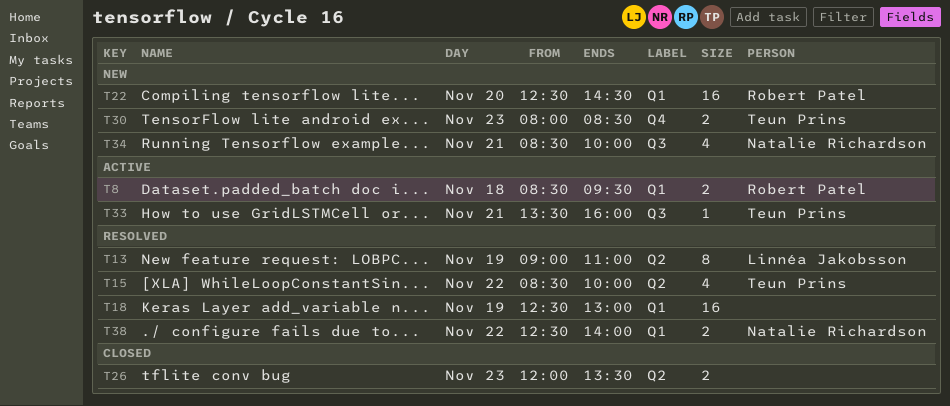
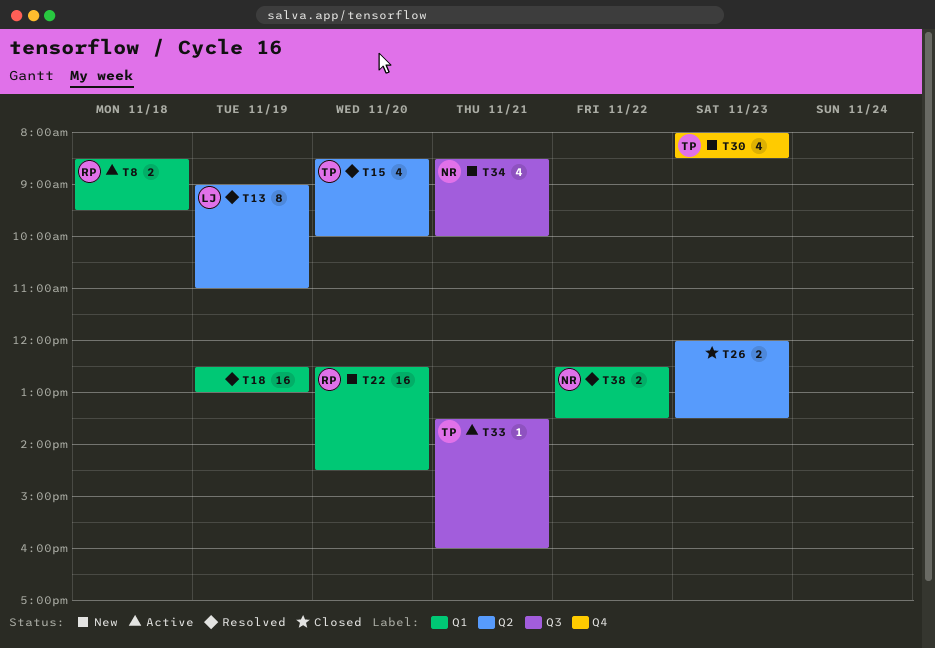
T15, day: Nov 22 -> Nov 20
T30, estimate: 2 -> 4
T38, ends: 14:00 -> 13:30

